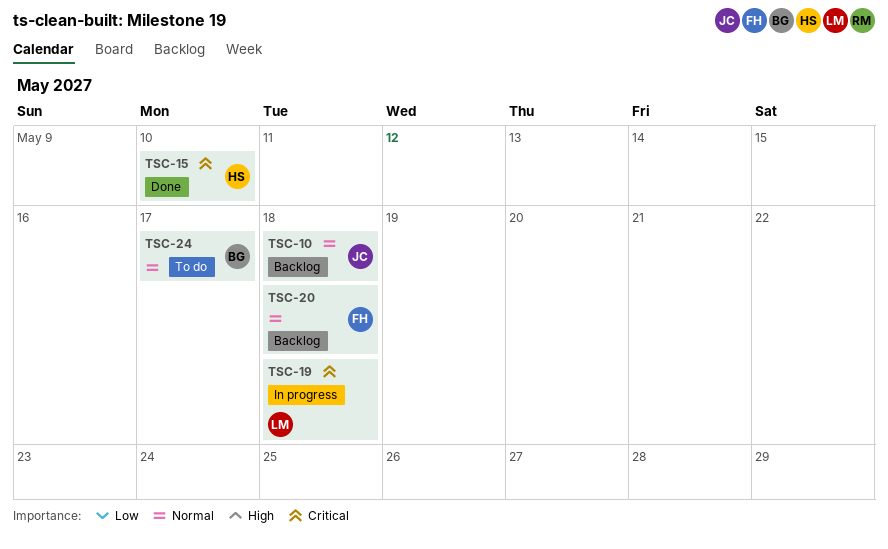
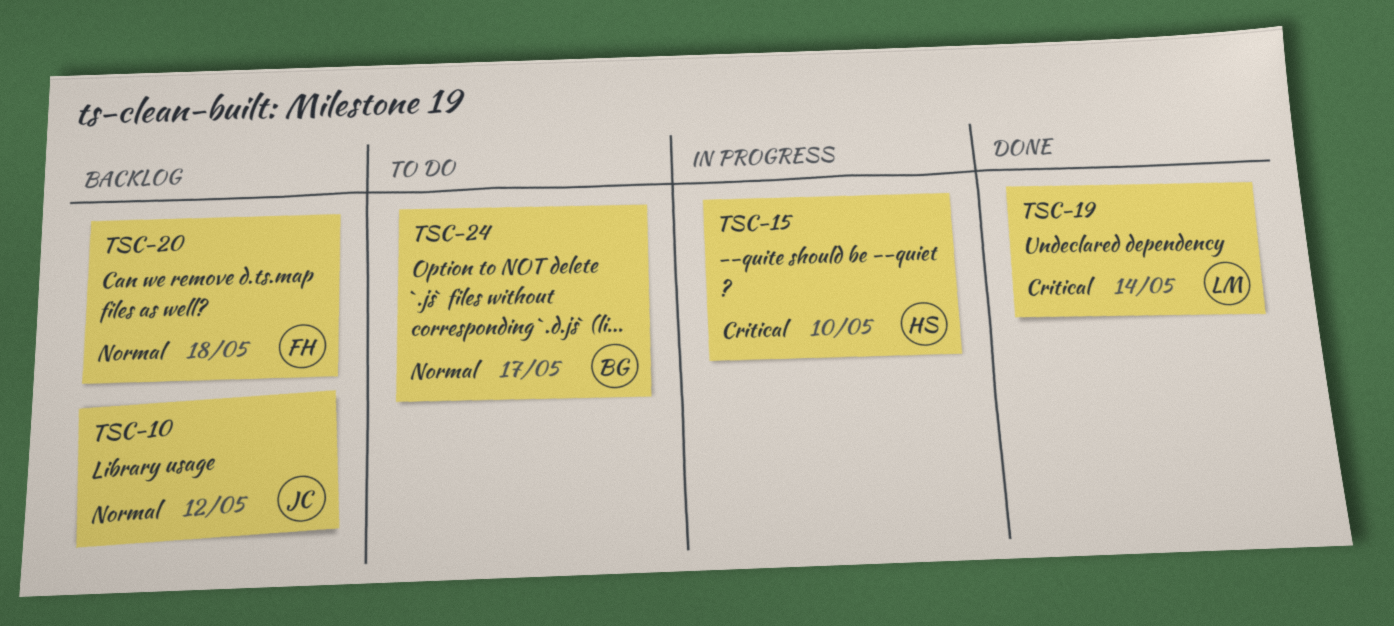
TSC-10, due: May 18 -> May 12
TSC-15, status: Done -> In progress
TSC-19, status: In progress -> Done
TSC-19, due: May 18 -> May 14

